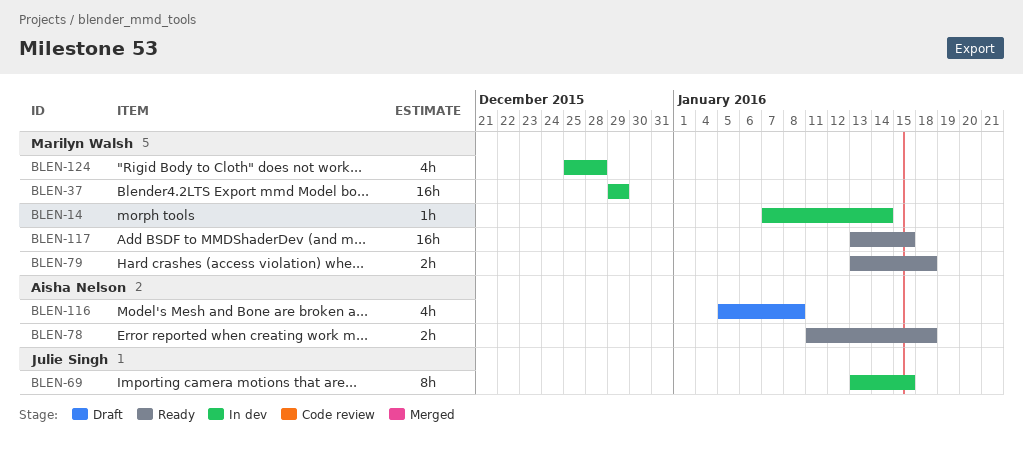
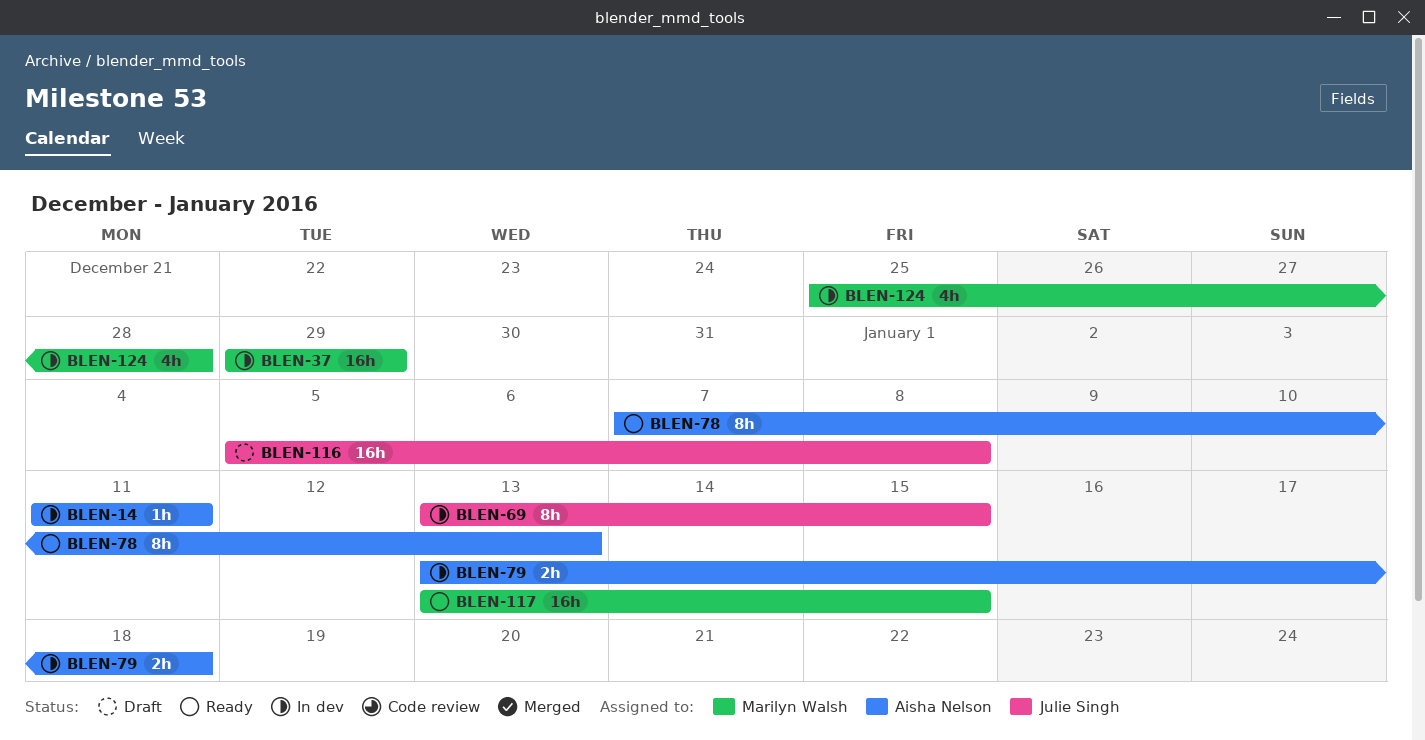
BLEN-14, owner: Marilyn Walsh -> Aisha Nelson
BLEN-14, start: Jan 7 -> Jan 11
BLEN-14, due: Jan 14 -> Jan 11
BLEN-78, estimate: 2h -> 8h
BLEN-78, start: Jan 11 -> Jan 7
BLEN-78, due: Jan 18 -> Jan 13
BLEN-79, status: Ready -> In dev
BLEN-79, owner: Marilyn Walsh -> Aisha Nelson
BLEN-116, owner: Aisha Nelson -> Julie Singh
BLEN-116, estimate: 4h -> 16h

